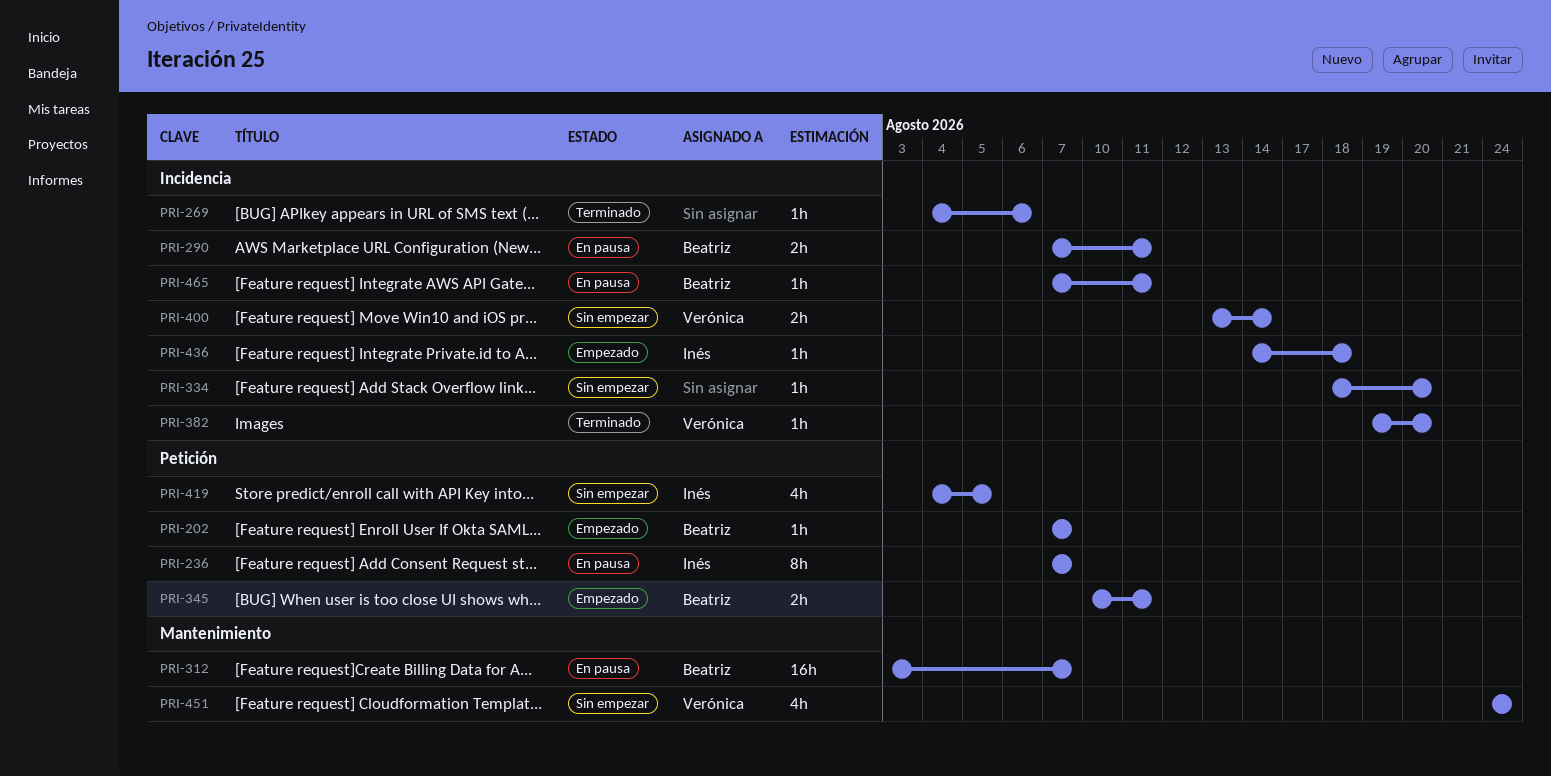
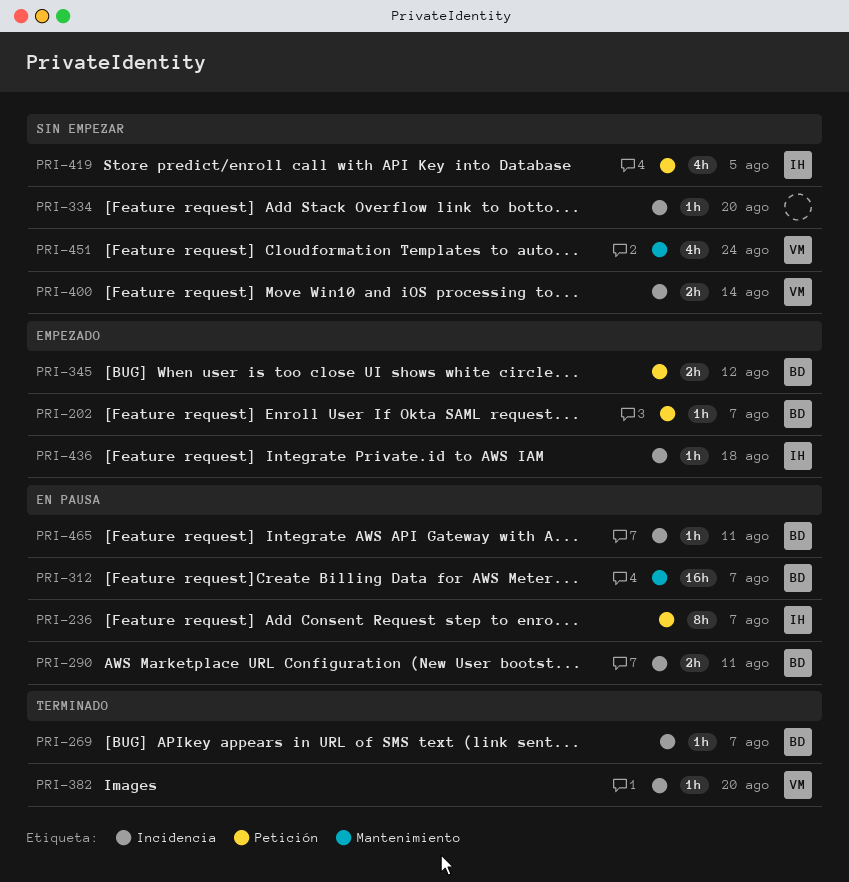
PRI-269, owner: none -> Beatriz
PRI-269, due: Aug 6 -> Aug 7
PRI-345, due: Aug 11 -> Aug 12

